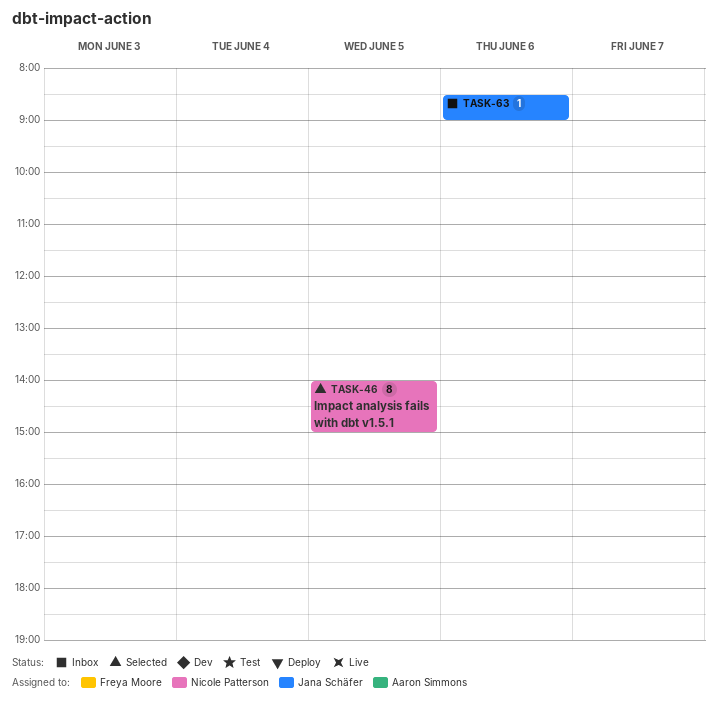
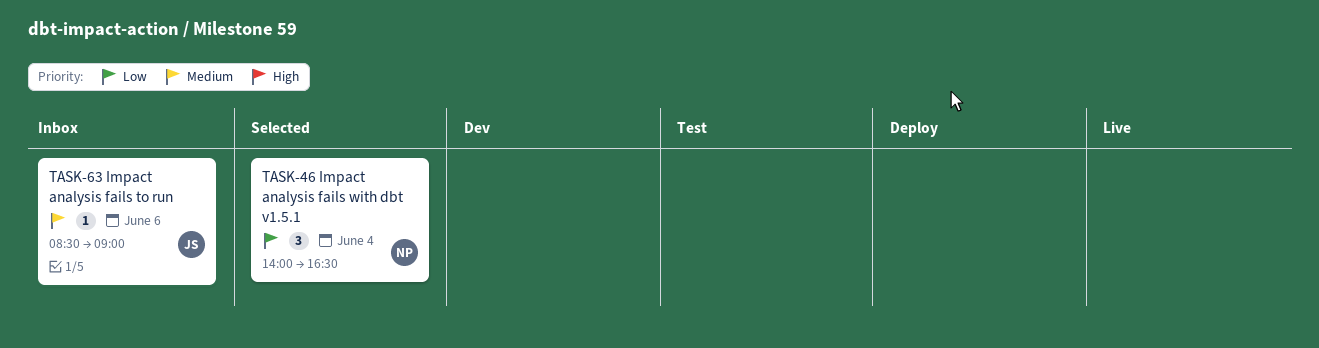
TASK-46, estimate: 8 -> 3
TASK-46, day: Jun 5 -> Jun 4
TASK-46, ends: 15:00 -> 16:30

